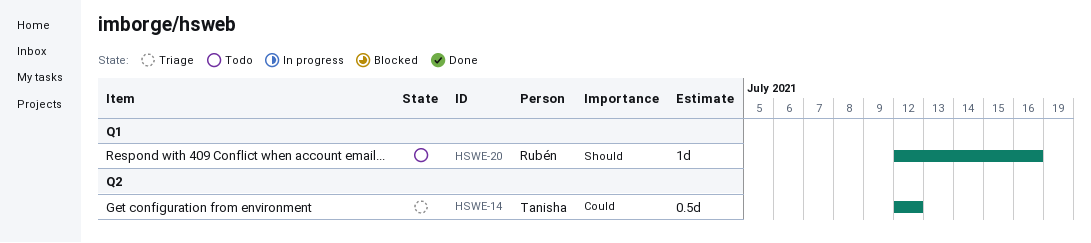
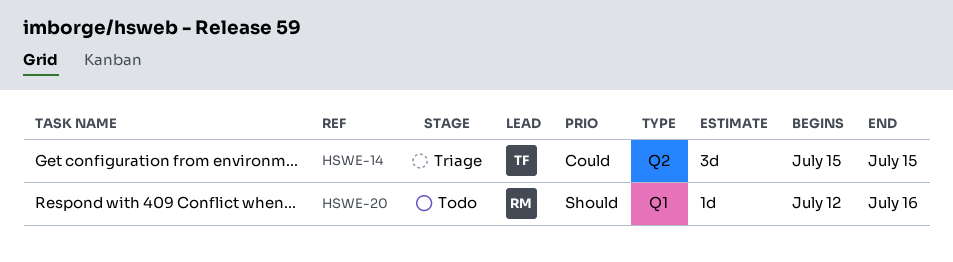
HSWE-14, estimate: 0.5d -> 3d
HSWE-14, start: Jul 12 -> Jul 15
HSWE-14, due: Jul 12 -> Jul 15

